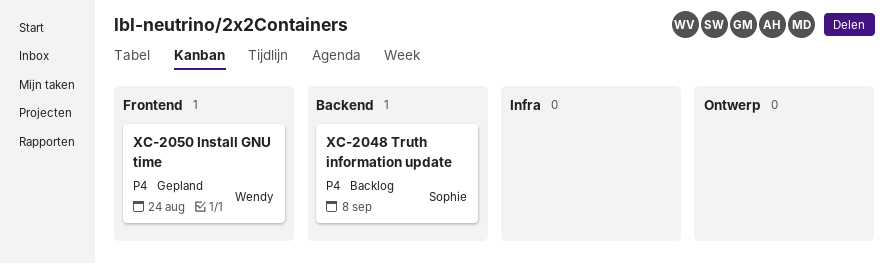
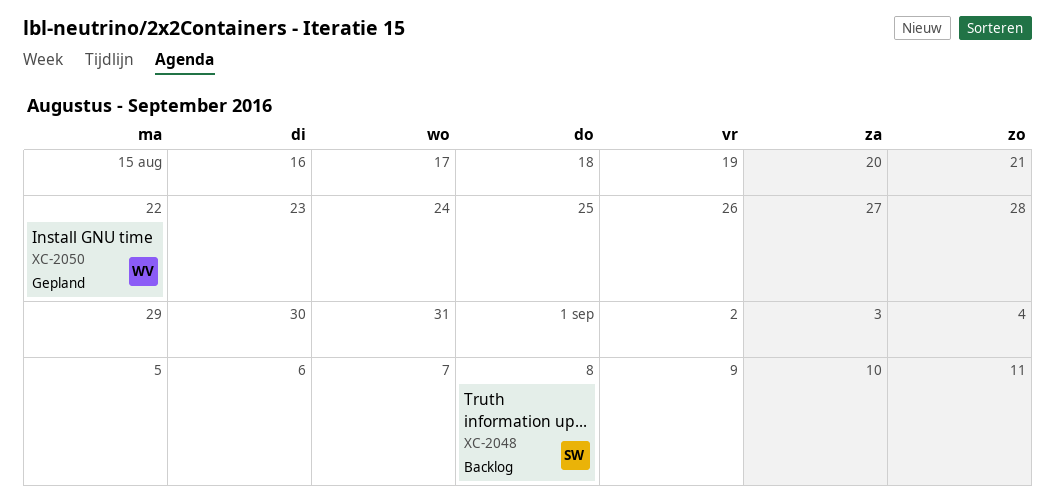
XC-2050, due: Aug 24 -> Aug 22

